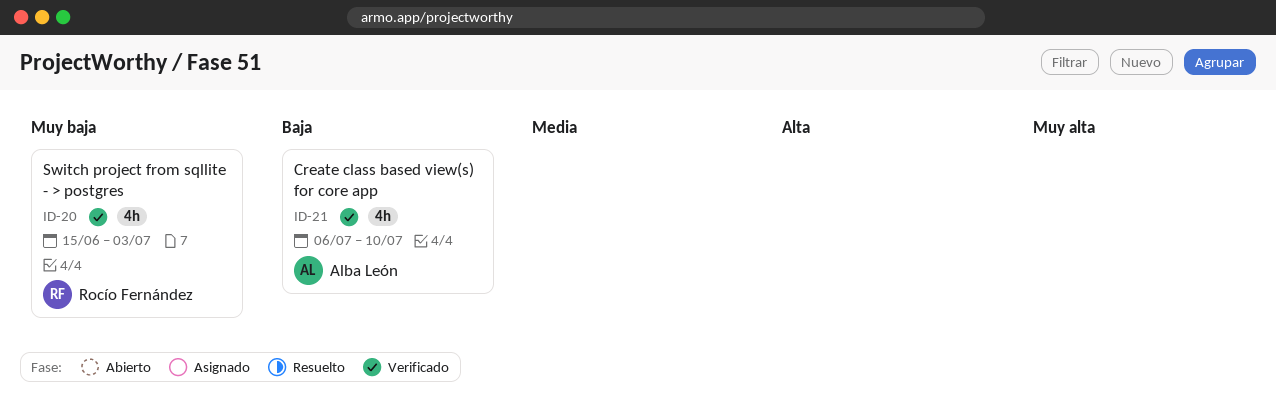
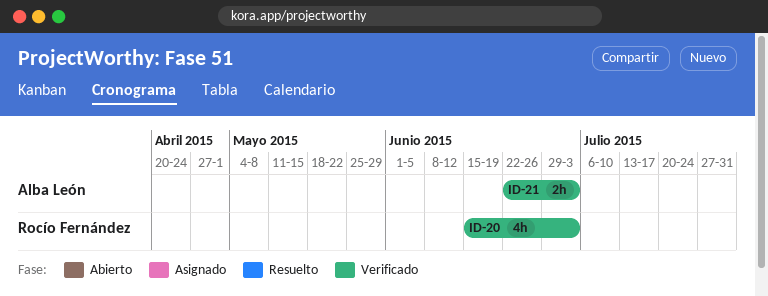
ID-21, estimate: 4h -> 2h
ID-21, start: Jul 6 -> Jun 22
ID-21, due: Jul 10 -> Jul 3

